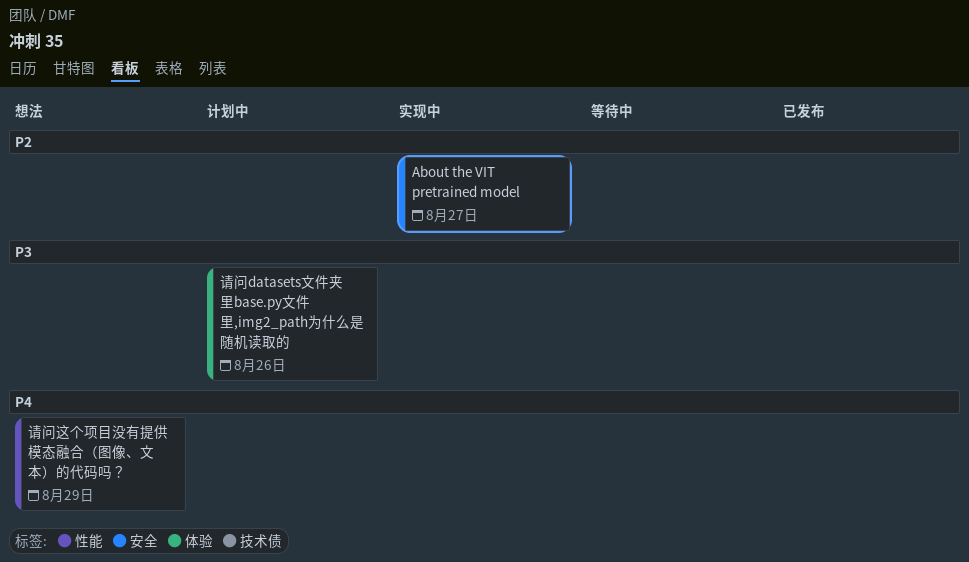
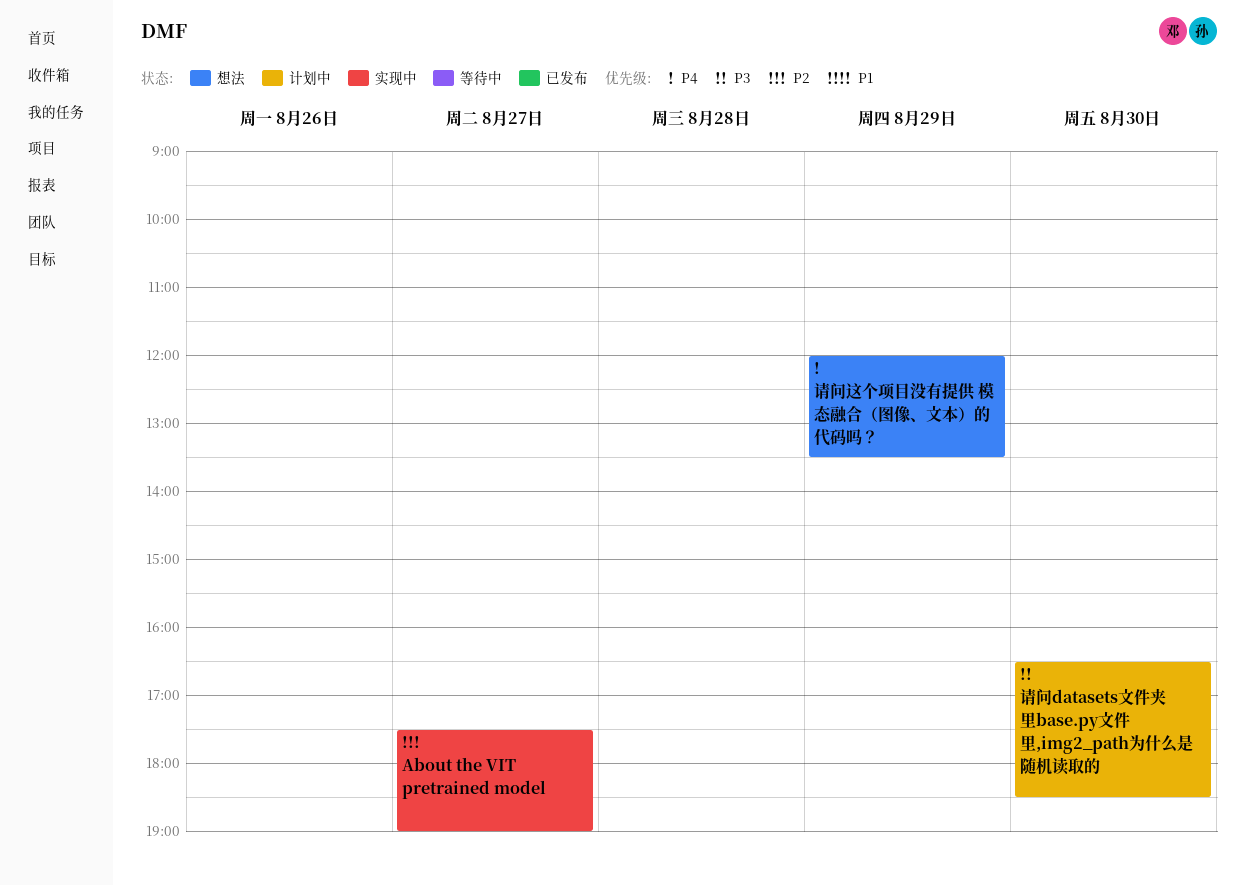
请问datasets文件夹里base.py文件里,img2_path为什么是随机读取的, day: Aug 26 -> Aug 30

